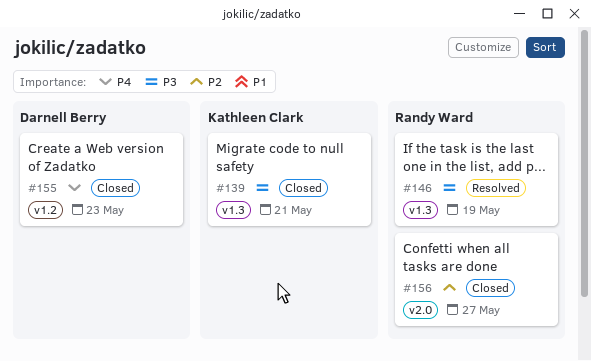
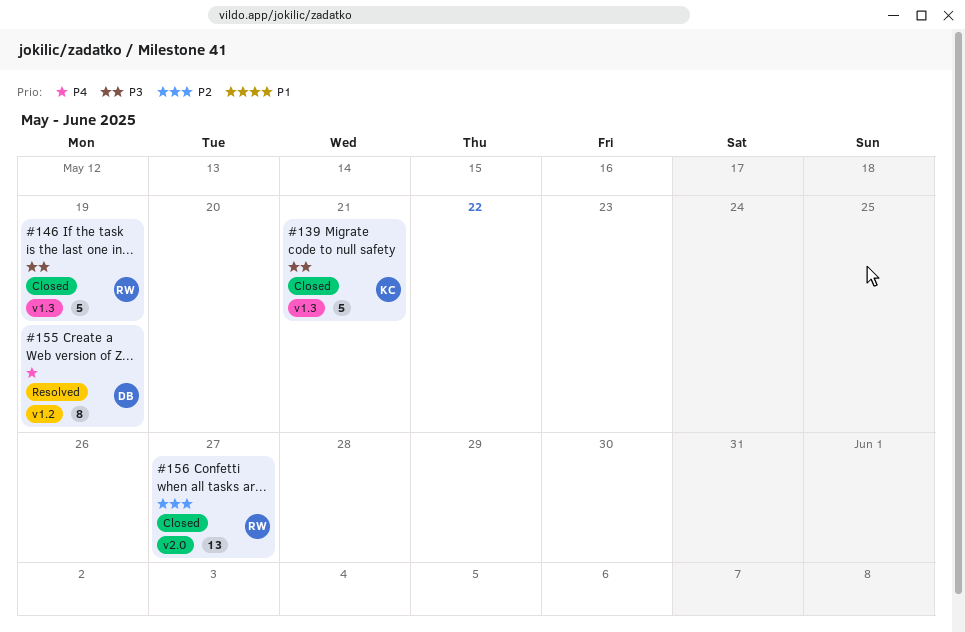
#146, status: Resolved -> Closed
#155, status: Closed -> Resolved
#155, due: May 23 -> May 19

